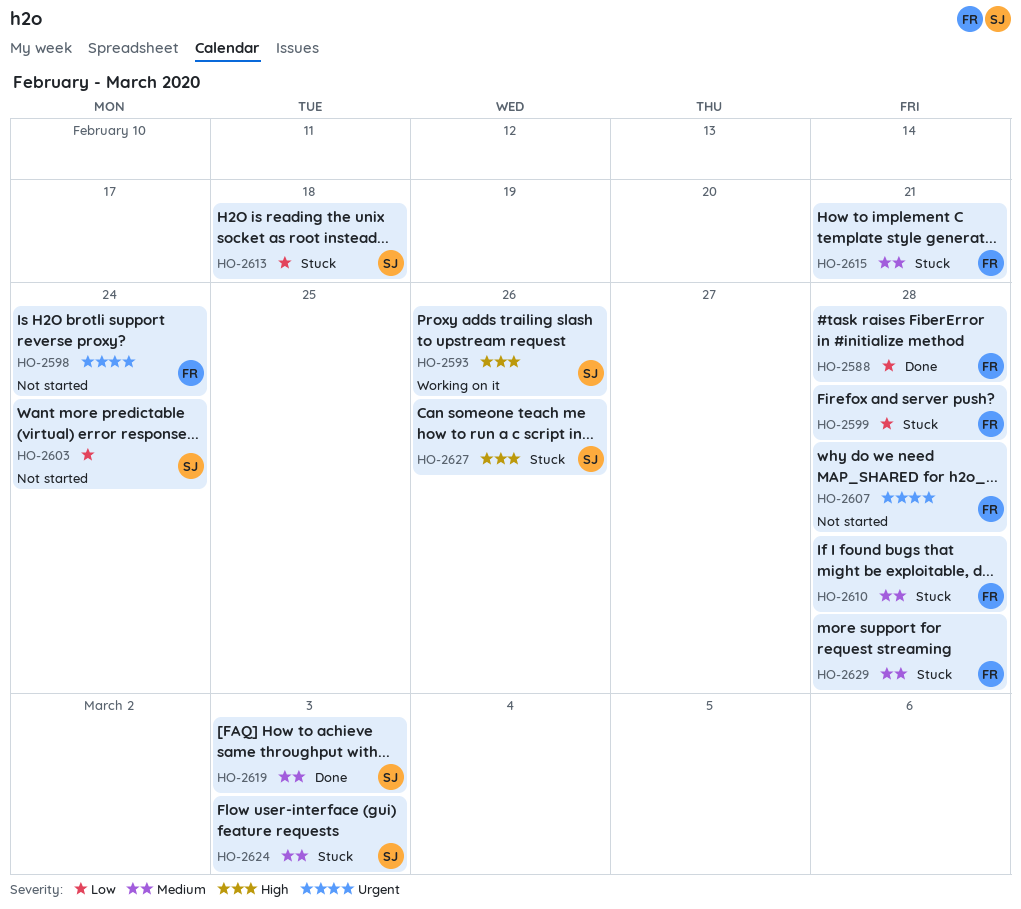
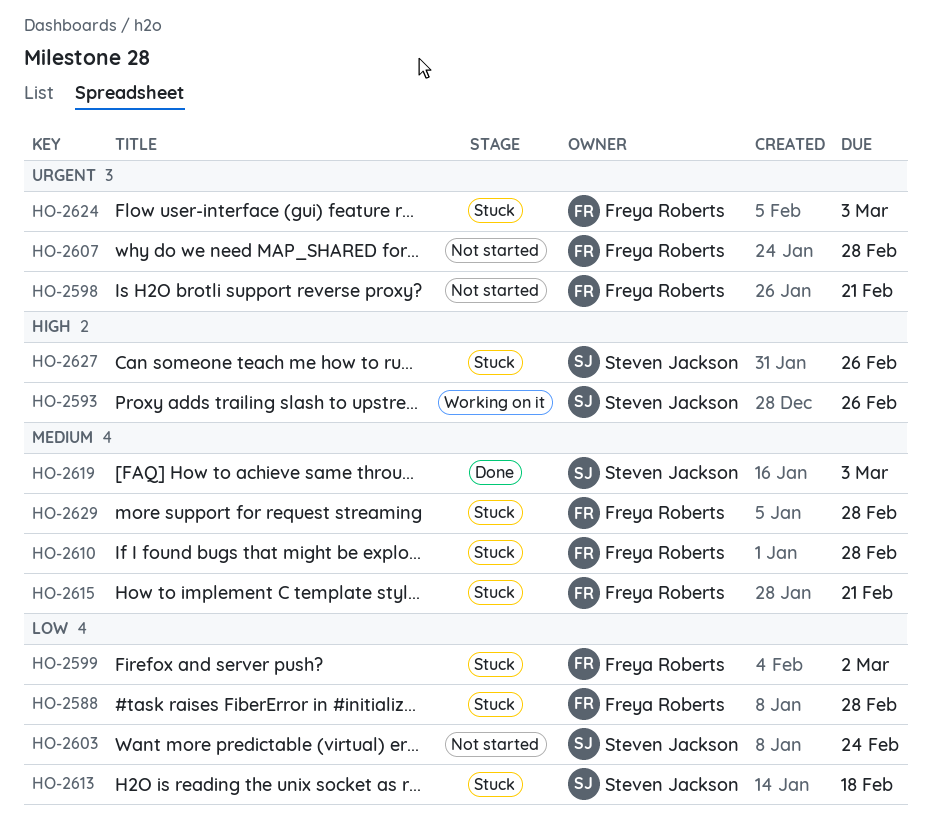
HO-2588, status: Done -> Stuck
HO-2598, due: Feb 24 -> Feb 21
HO-2599, due: Feb 28 -> Mar 2
HO-2624, owner: Steven Jackson -> Freya Roberts
HO-2624, priority: Medium -> Urgent

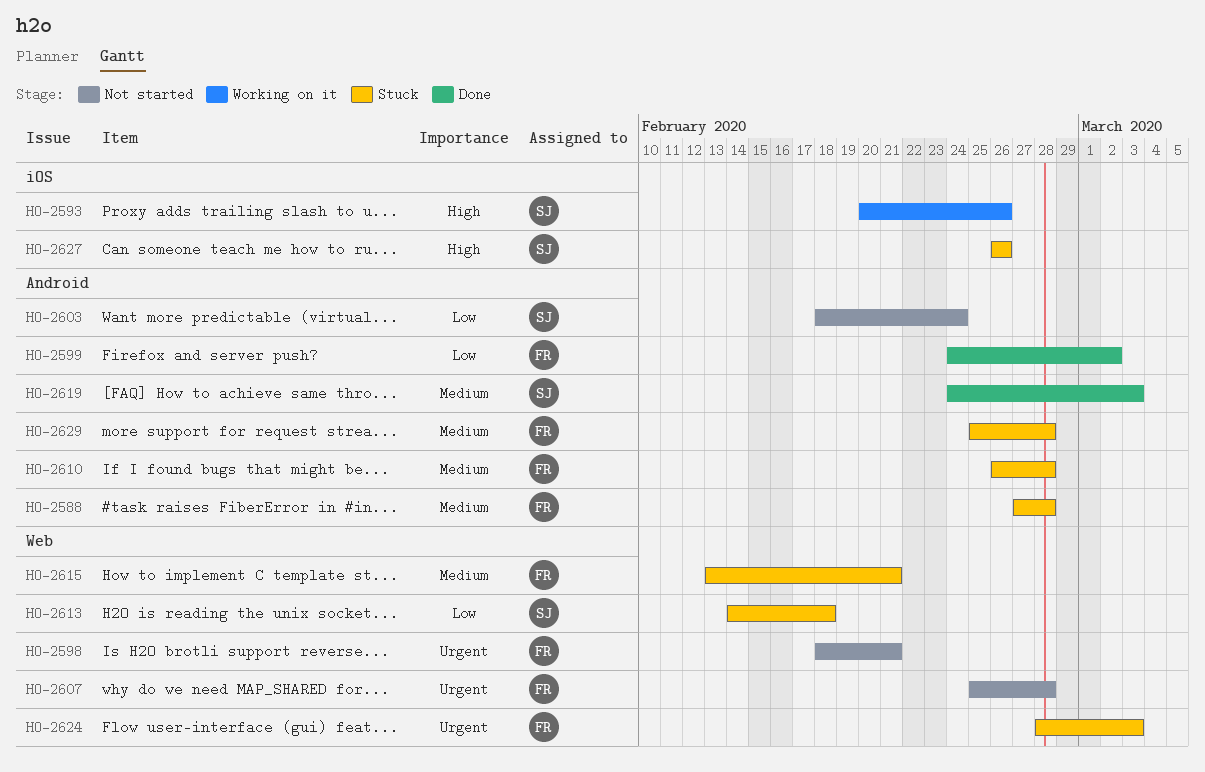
HO-2588, priority: Low -> Medium
HO-2599, status: Stuck -> Done

